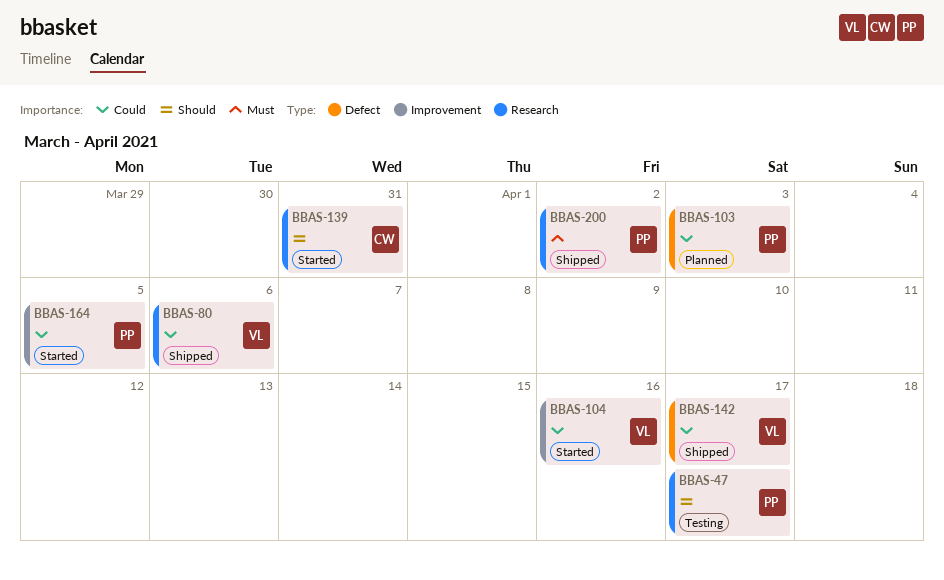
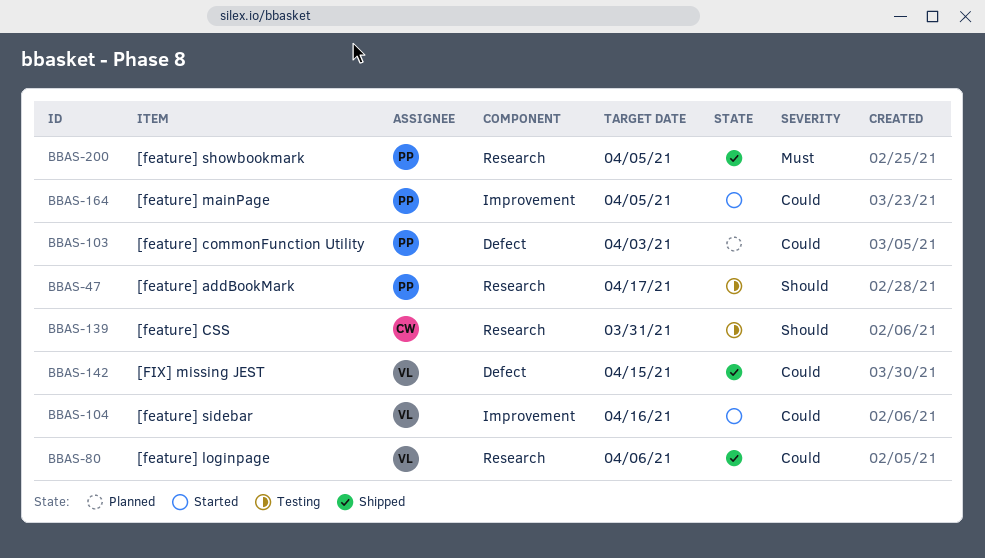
BBAS-139, status: Started -> Testing
BBAS-142, due: Apr 17 -> Apr 15
BBAS-200, due: Apr 2 -> Apr 5

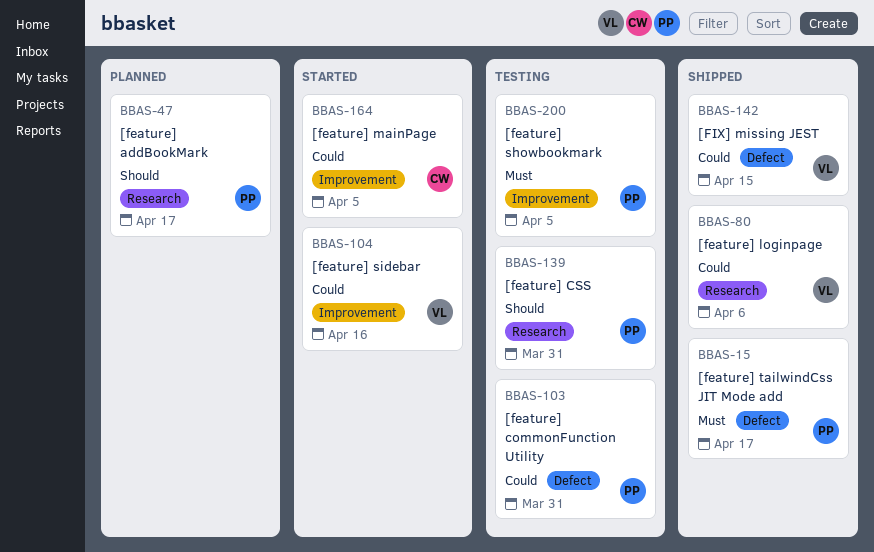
BBAS-15: none -> present
BBAS-47, status: Testing -> Planned
BBAS-103, status: Planned -> Testing
BBAS-103, due: Apr 3 -> Mar 31
BBAS-139, owner: CW -> PP
BBAS-164, owner: PP -> CW
BBAS-200, status: Shipped -> Testing
BBAS-200, label: Research -> Improvement

